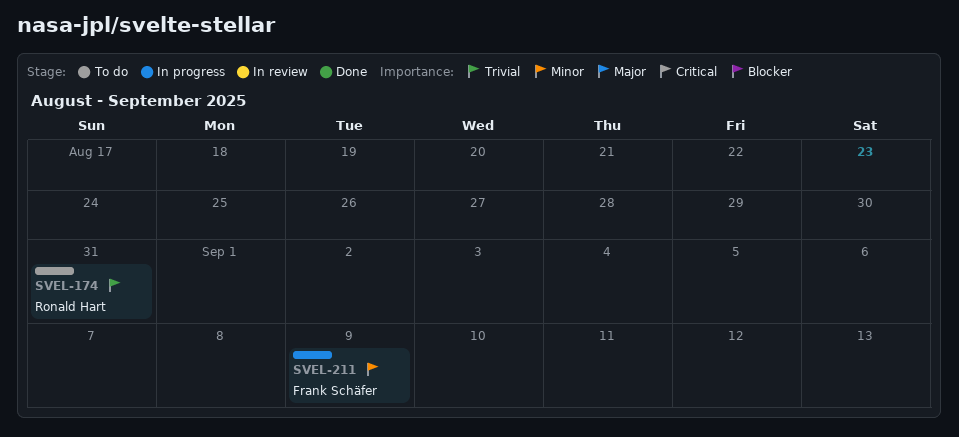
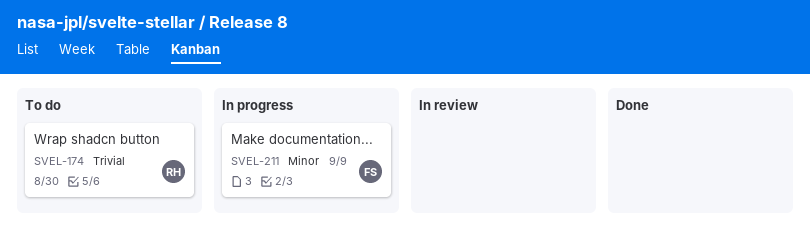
SVEL-174, due: Aug 31 -> Aug 30

